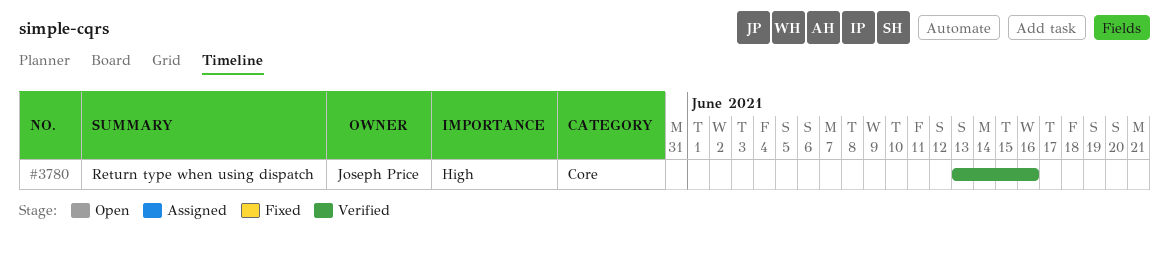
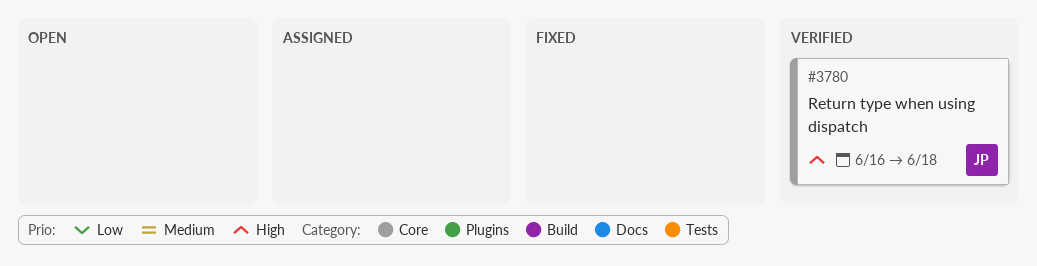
#3780, start: Jun 13 -> Jun 16
#3780, due: Jun 16 -> Jun 18

